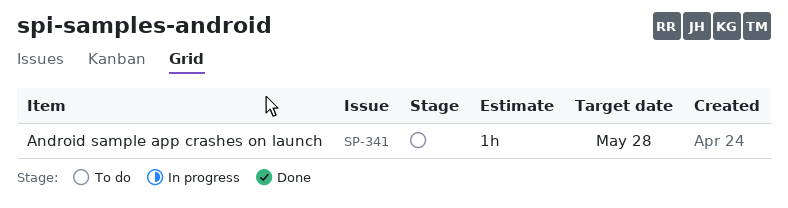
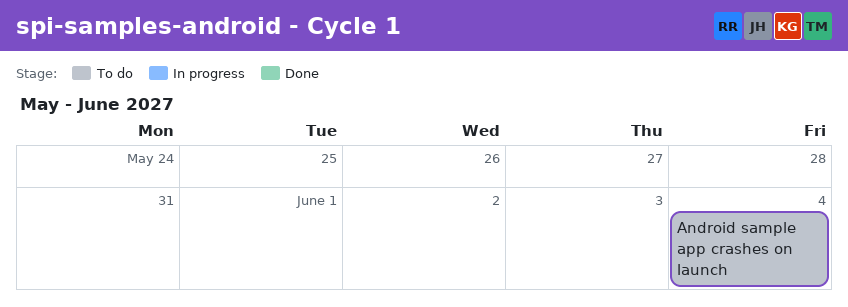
Android sample app crashes on launch, due: May 28 -> Jun 4

